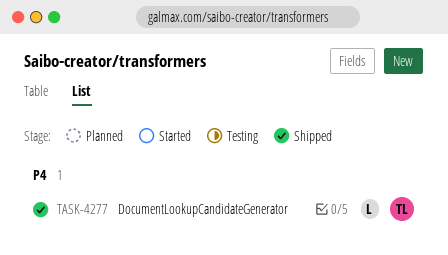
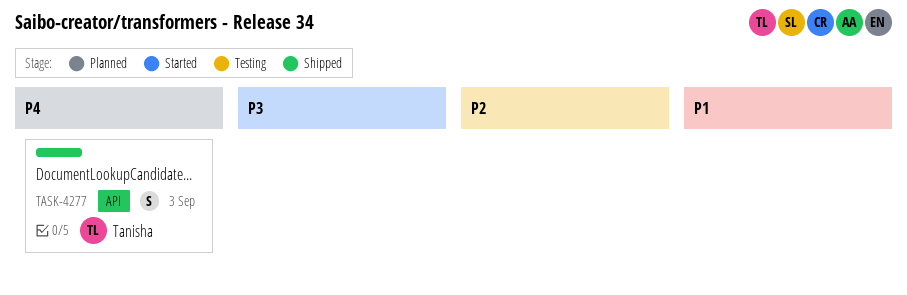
TASK-4277, estimate: L -> S

